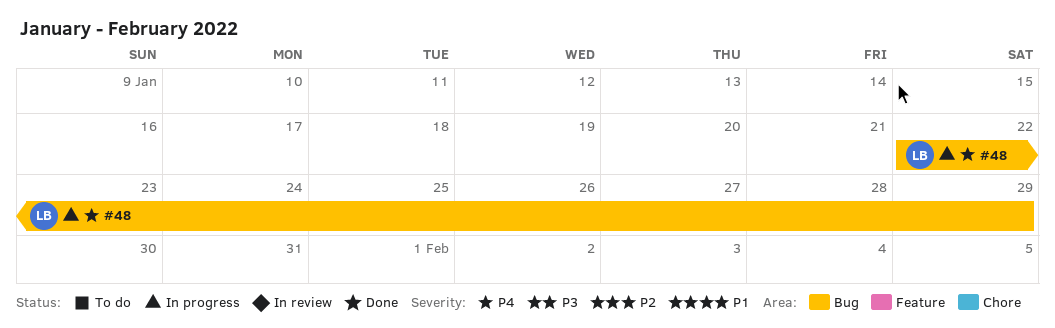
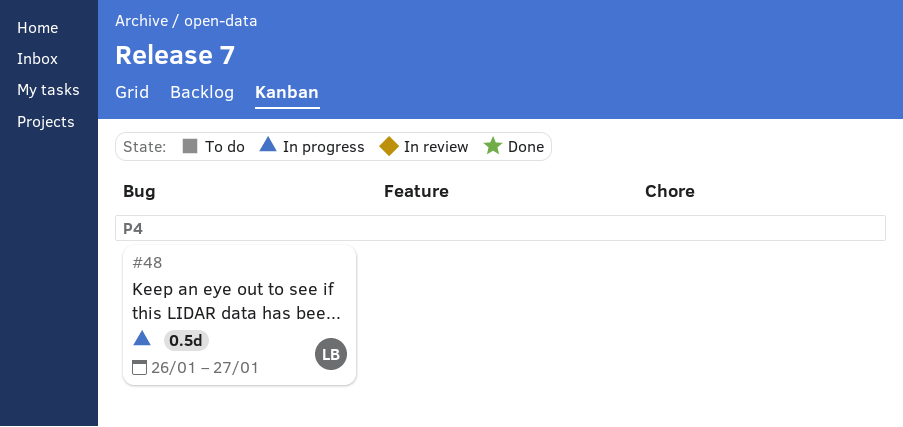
#48, start: Jan 22 -> Jan 26
#48, due: Jan 29 -> Jan 27

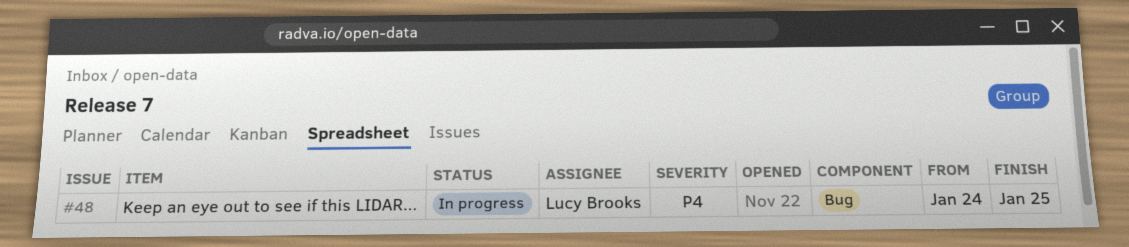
#48, start: Jan 26 -> Jan 24
#48, due: Jan 27 -> Jan 25

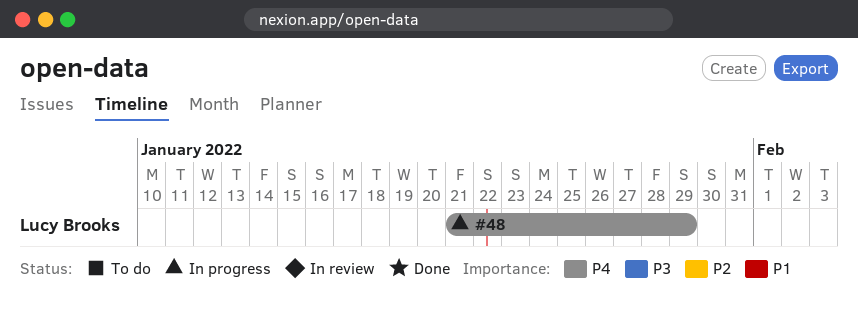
#48, start: Jan 24 -> Jan 21
#48, due: Jan 25 -> Jan 29

